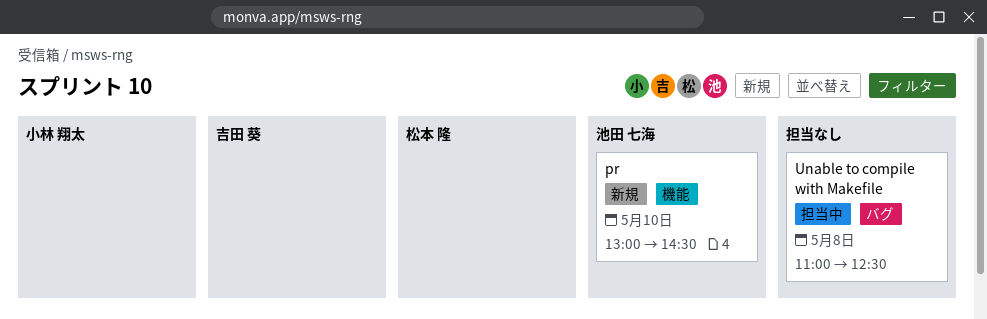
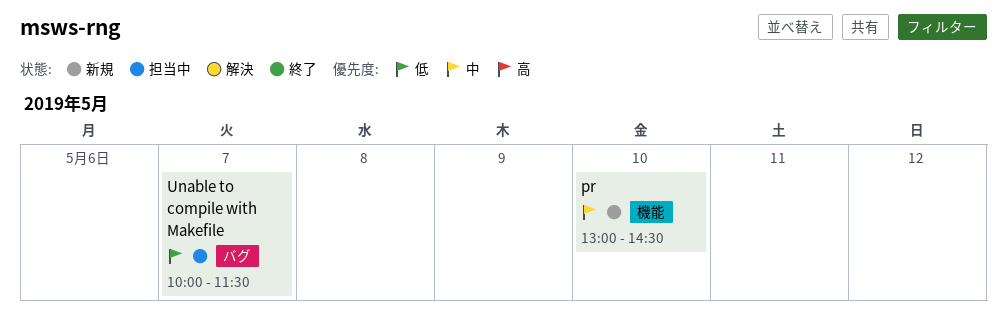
Unable to compile with Makefile, day: May 8 -> May 7
Unable to compile with Makefile, begins: 11:00 -> 10:00
Unable to compile with Makefile, ends: 12:30 -> 11:30

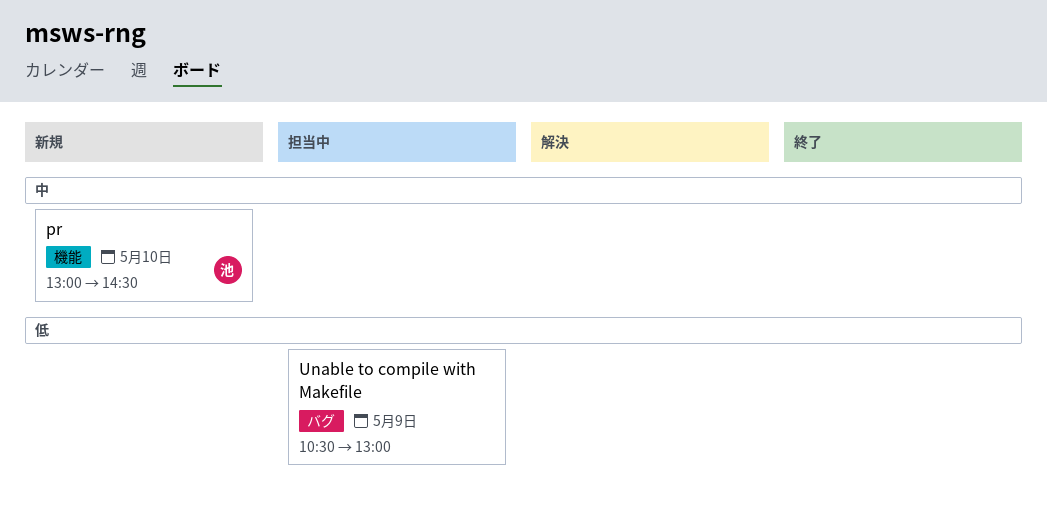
Unable to compile with Makefile, day: May 7 -> May 9
Unable to compile with Makefile, begins: 10:00 -> 10:30
Unable to compile with Makefile, ends: 11:30 -> 13:00

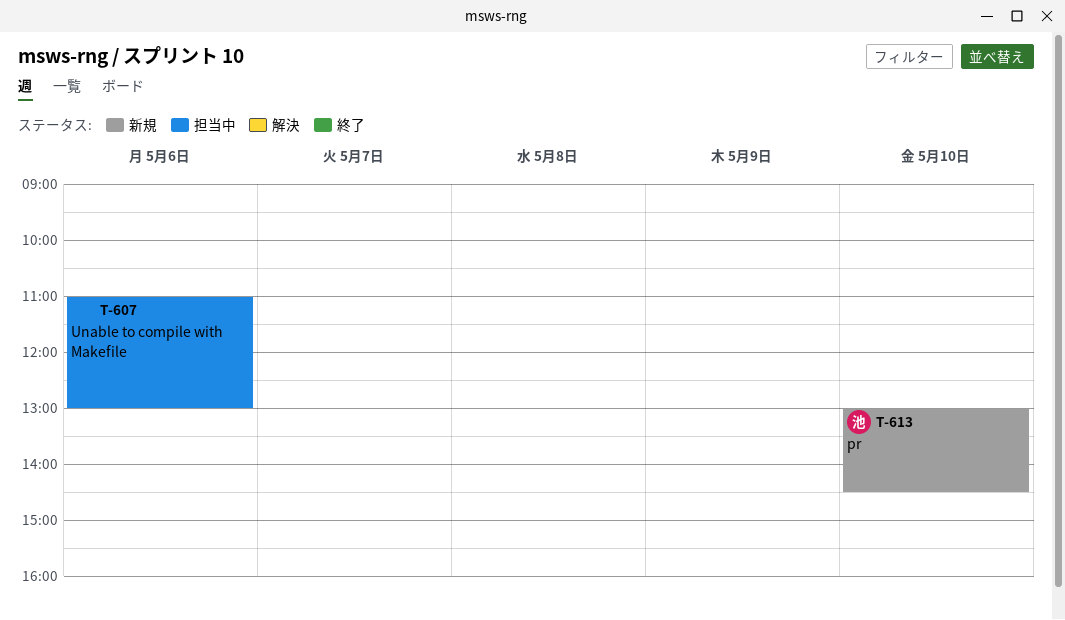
Unable to compile with Makefile, day: May 9 -> May 6
Unable to compile with Makefile, begins: 10:30 -> 11:00

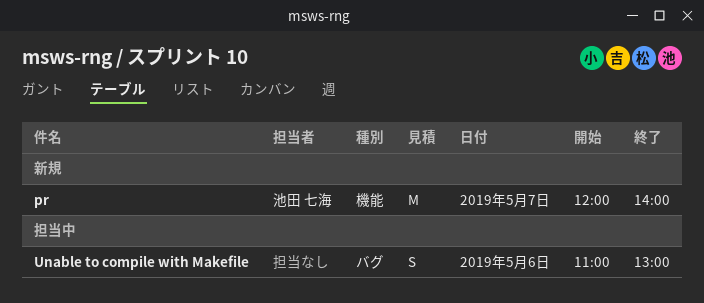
pr, day: May 10 -> May 7
pr, begins: 13:00 -> 12:00
pr, ends: 14:30 -> 14:00

